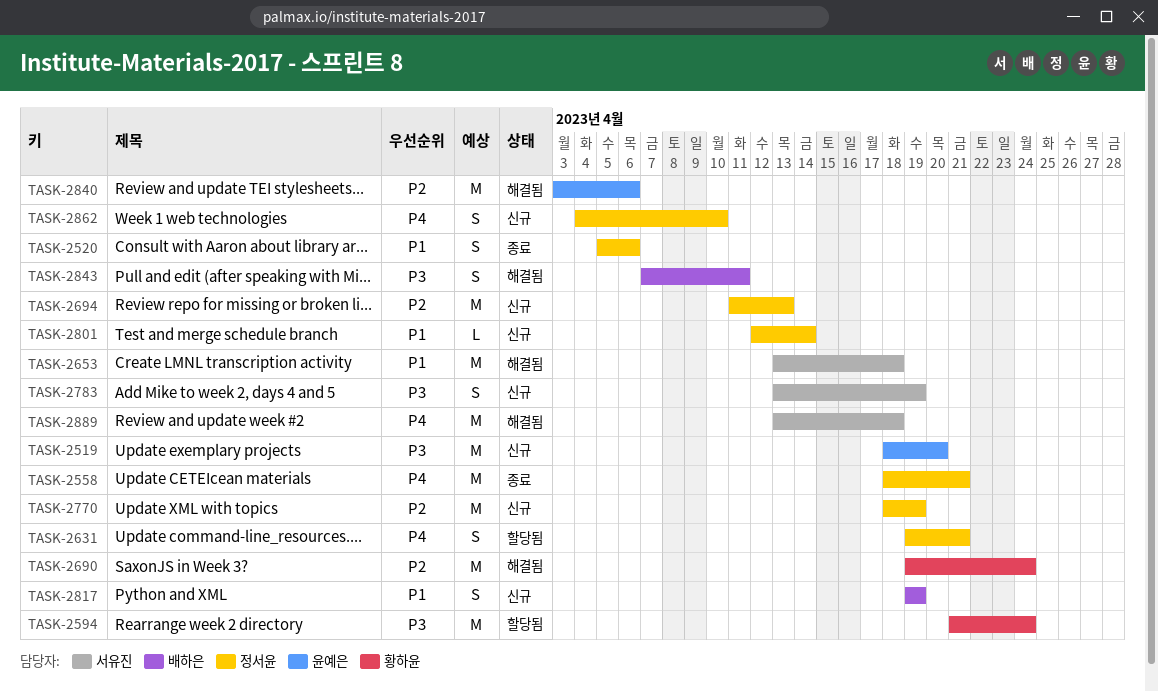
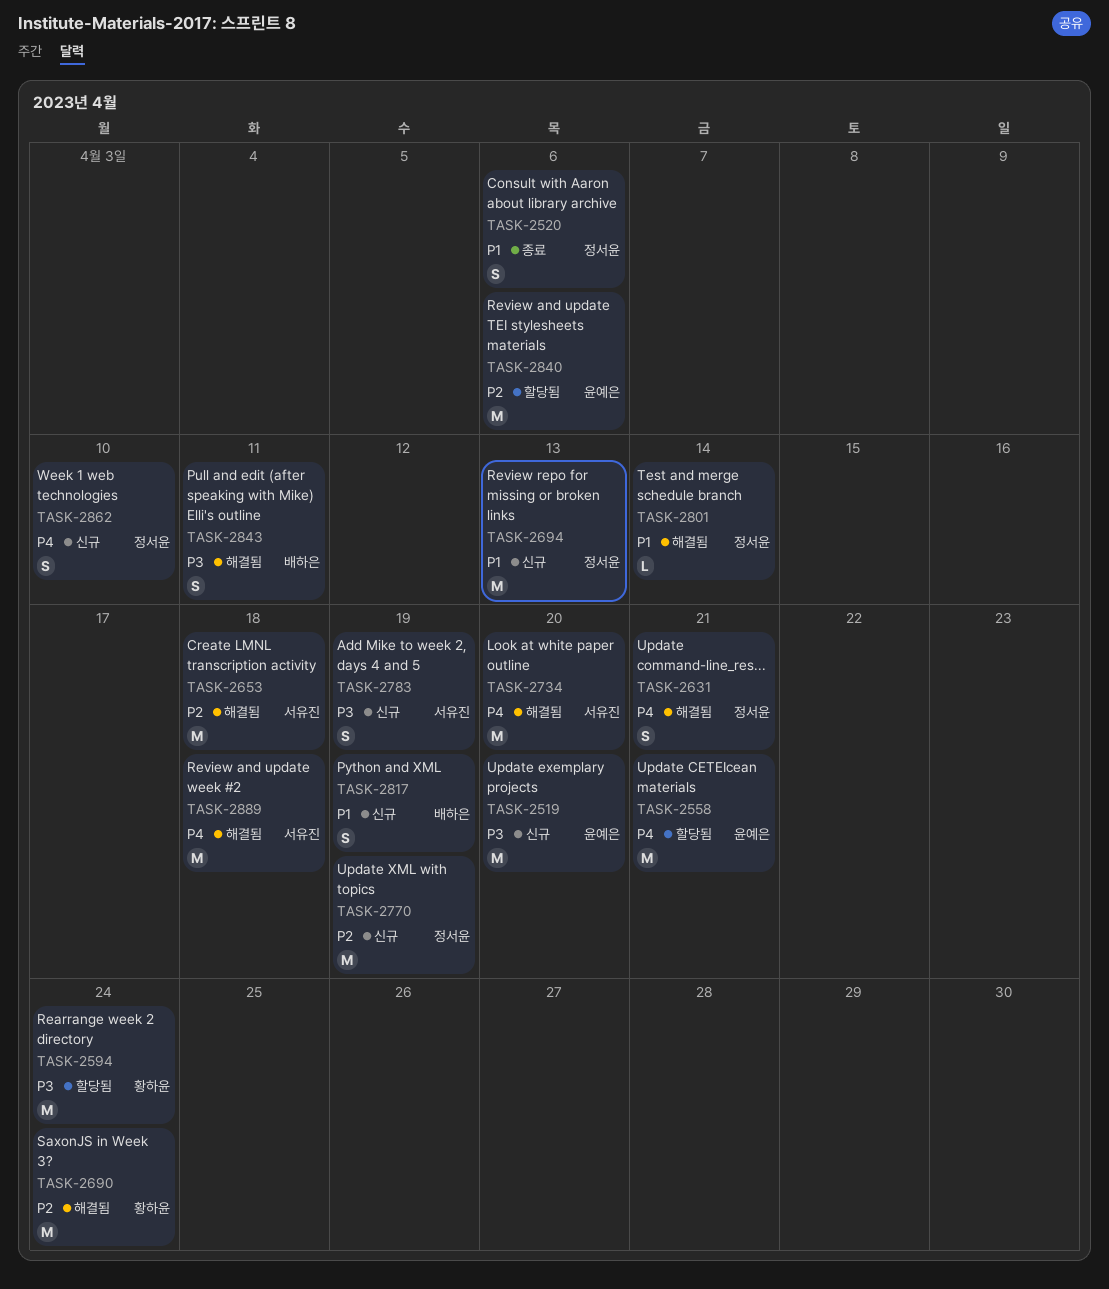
TASK-2558, status: 종료 -> 할당됨
TASK-2558, owner: 정서윤 -> 윤예은
TASK-2631, status: 할당됨 -> 해결됨
TASK-2653, priority: P1 -> P2
TASK-2694, priority: P2 -> P1
TASK-2734: none -> present
TASK-2801, status: 신규 -> 해결됨
TASK-2840, status: 해결됨 -> 할당됨

